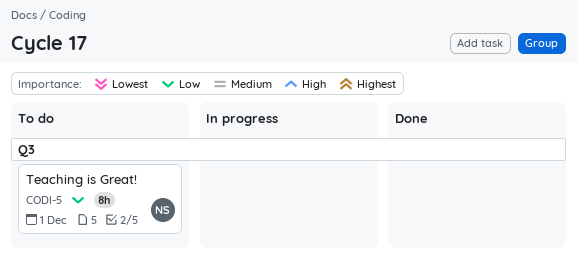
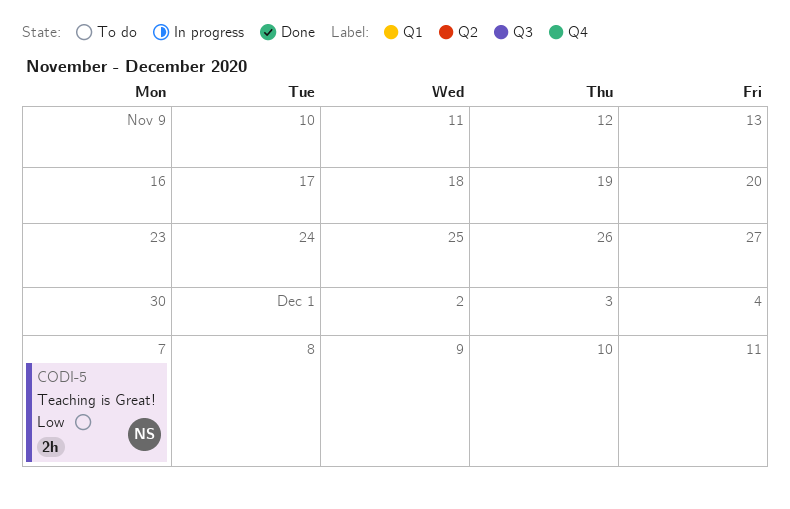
CODI-5, estimate: 8h -> 2h
CODI-5, due: Dec 1 -> Dec 7

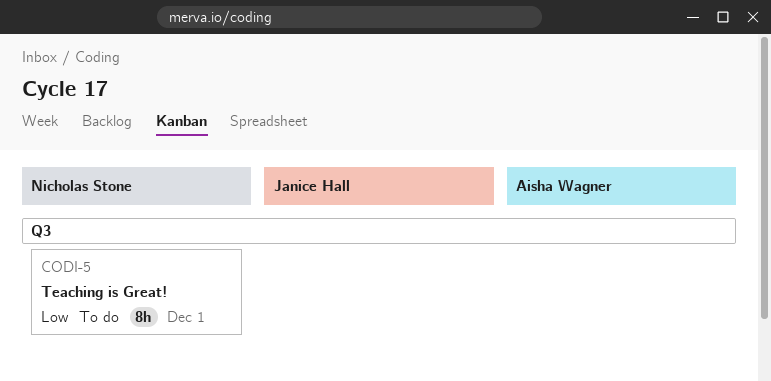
CODI-5, estimate: 2h -> 8h
CODI-5, due: Dec 7 -> Dec 1

